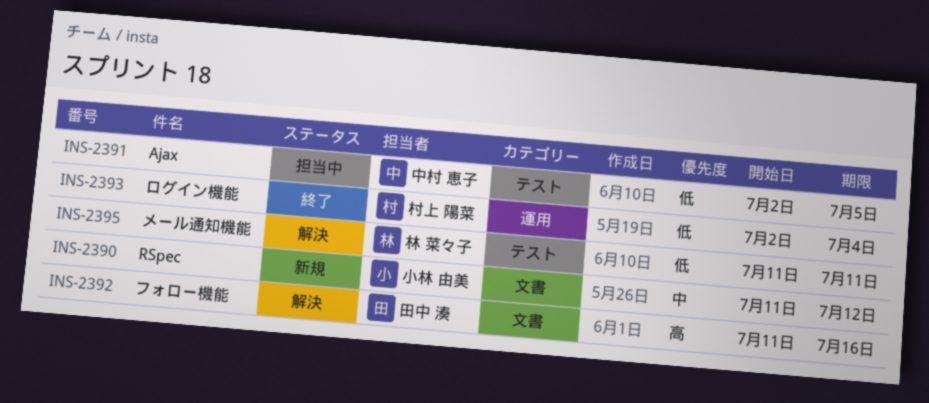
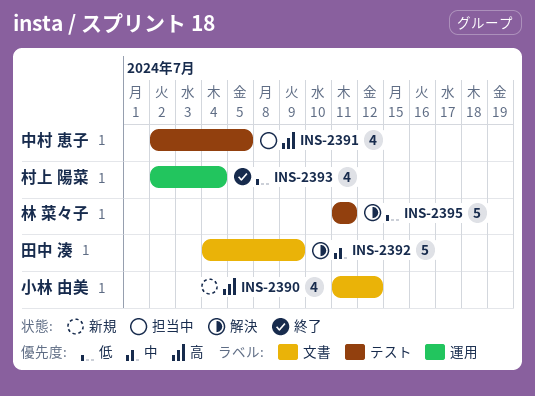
INS-2390, priority: 中 -> 高
INS-2391, priority: 低 -> 高
INS-2392, priority: 高 -> 中
INS-2392, start: Jul 11 -> Jul 4
INS-2392, due: Jul 16 -> Jul 9

